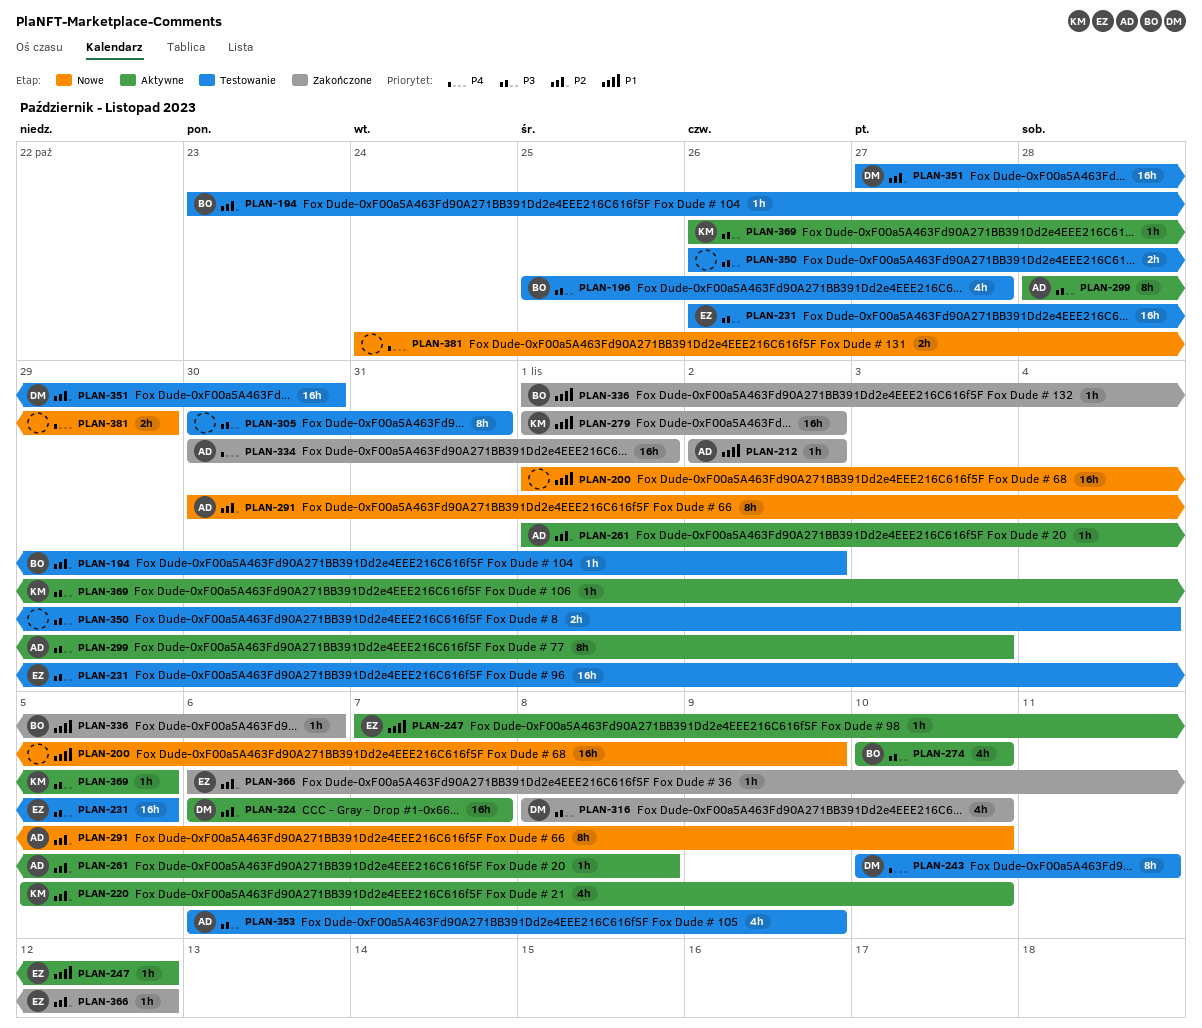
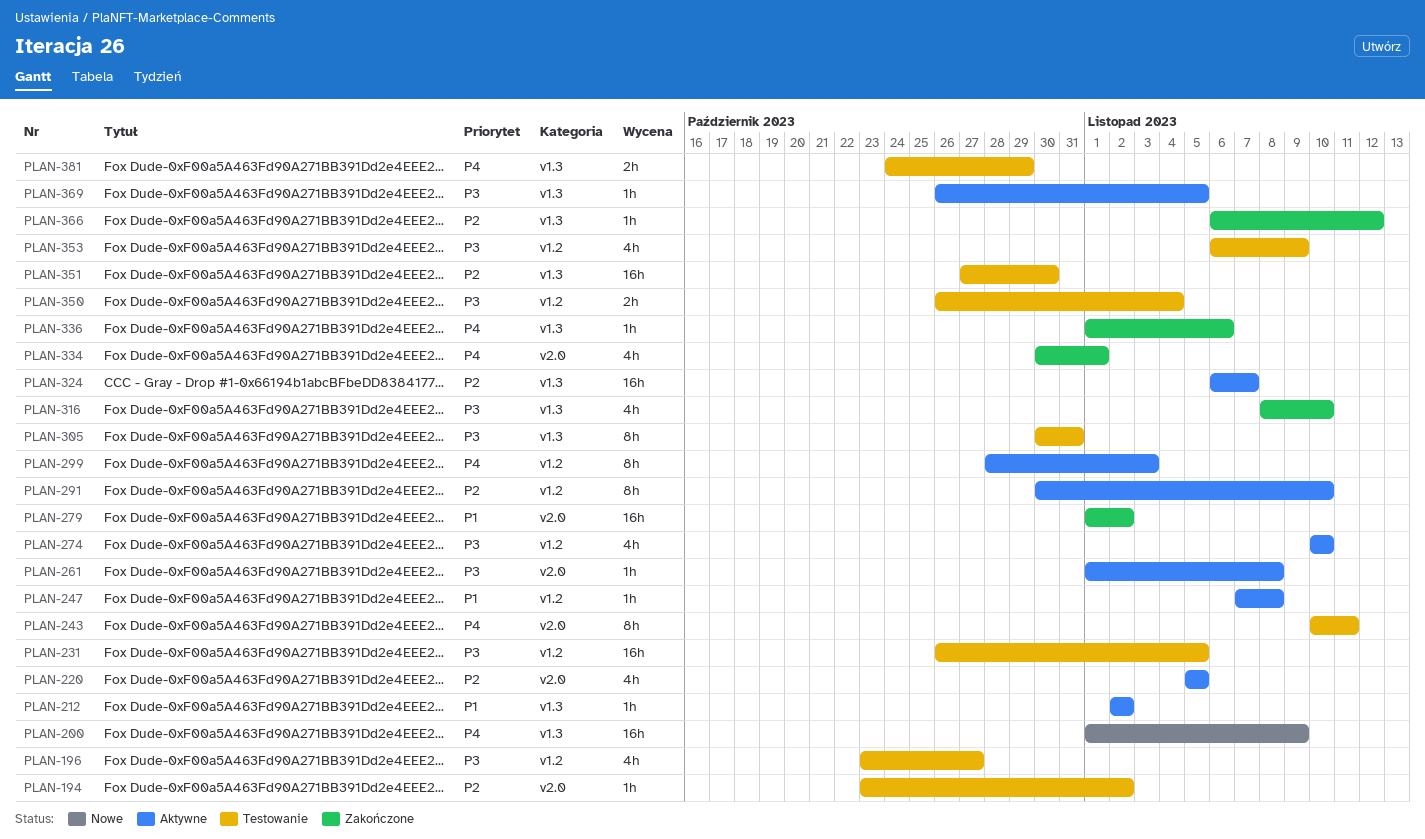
PLAN-196, start: Oct 25 -> Oct 23
PLAN-200, priority: P1 -> P4
PLAN-212, status: Zakończone -> Aktywne
PLAN-220, due: Nov 10 -> Nov 5
PLAN-247, due: Nov 12 -> Nov 8
PLAN-261, priority: P2 -> P3
PLAN-291, status: Nowe -> Aktywne
PLAN-299, priority: P3 -> P4
PLAN-334, estimate: 16h -> 4h
PLAN-336, priority: P1 -> P4
PLAN-381, status: Nowe -> Testowanie

